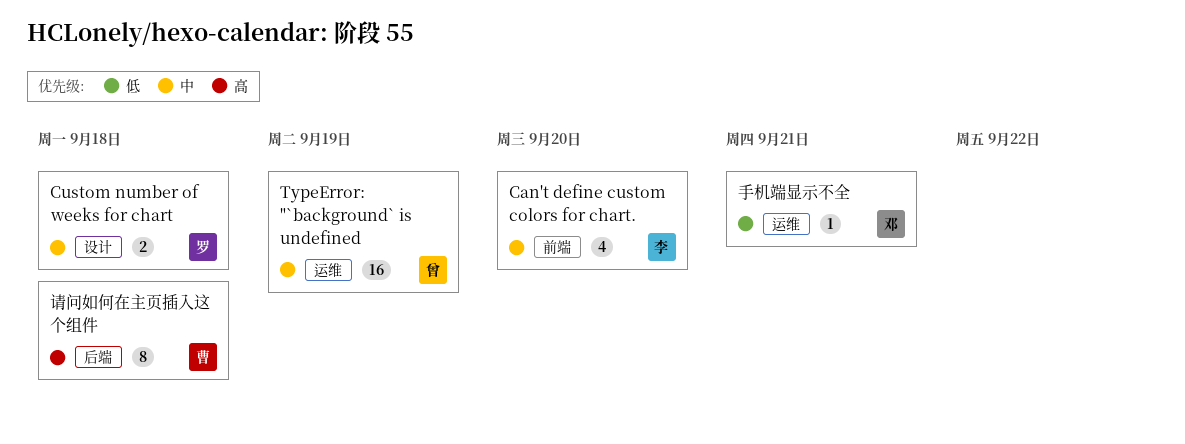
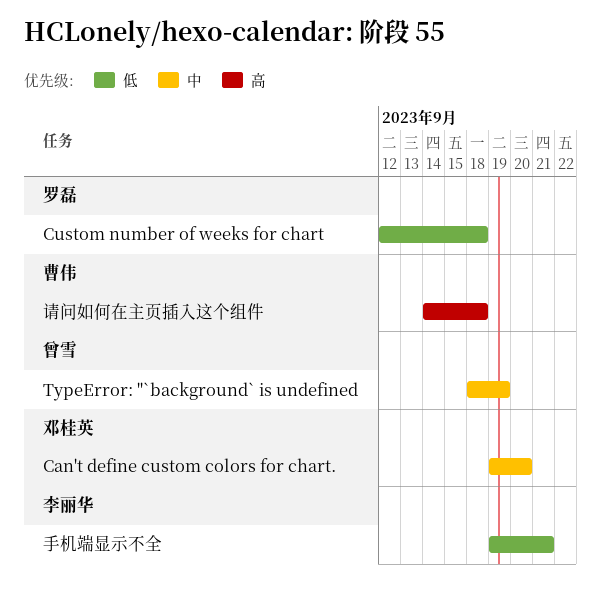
Can't define custom colors for chart., owner: 李丽华 -> 邓桂英
Custom number of weeks for chart, priority: 中 -> 低
手机端显示不全, owner: 邓桂英 -> 李丽华

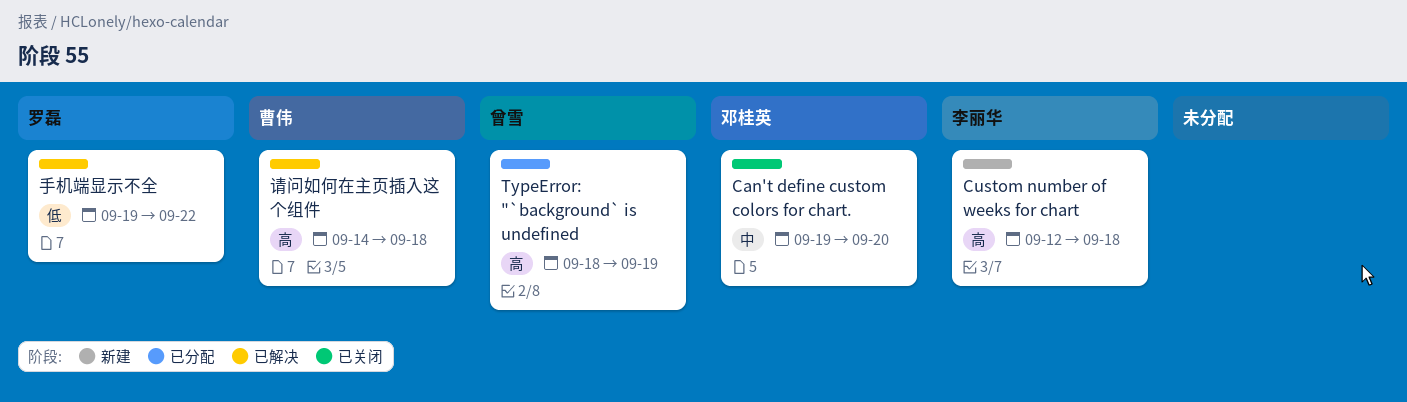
Custom number of weeks for chart, owner: 罗磊 -> 李丽华
Custom number of weeks for chart, priority: 低 -> 高
TypeError: "`background` is undefined, priority: 中 -> 高
手机端显示不全, owner: 李丽华 -> 罗磊
手机端显示不全, due: Sep 21 -> Sep 22

